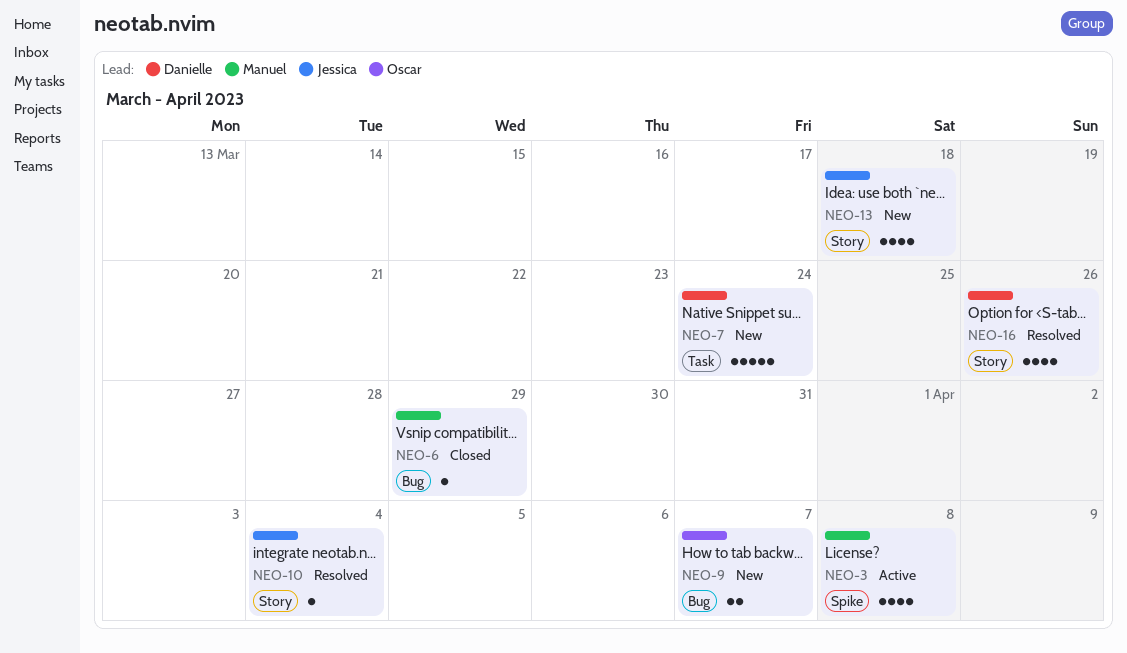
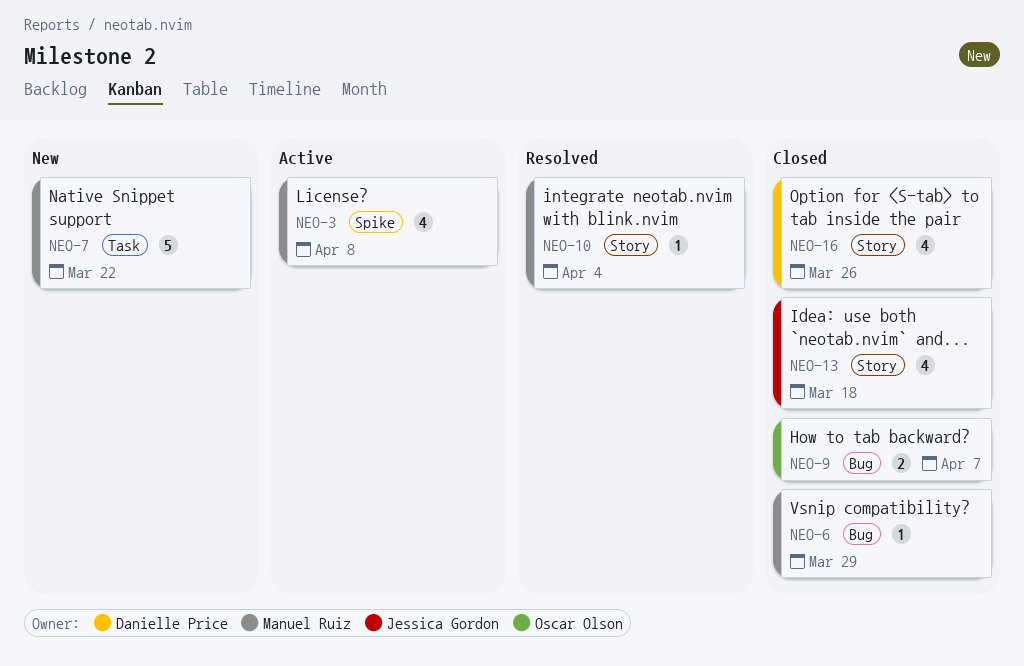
NEO-7, owner: Danielle Price -> Manuel Ruiz
NEO-7, due: Mar 24 -> Mar 22
NEO-9, status: New -> Closed
NEO-10, owner: Jessica Gordon -> Manuel Ruiz
NEO-13, status: New -> Closed
NEO-16, status: Resolved -> Closed

